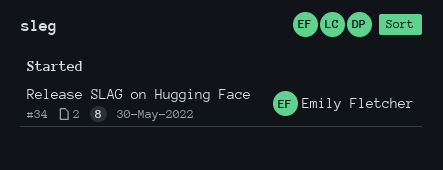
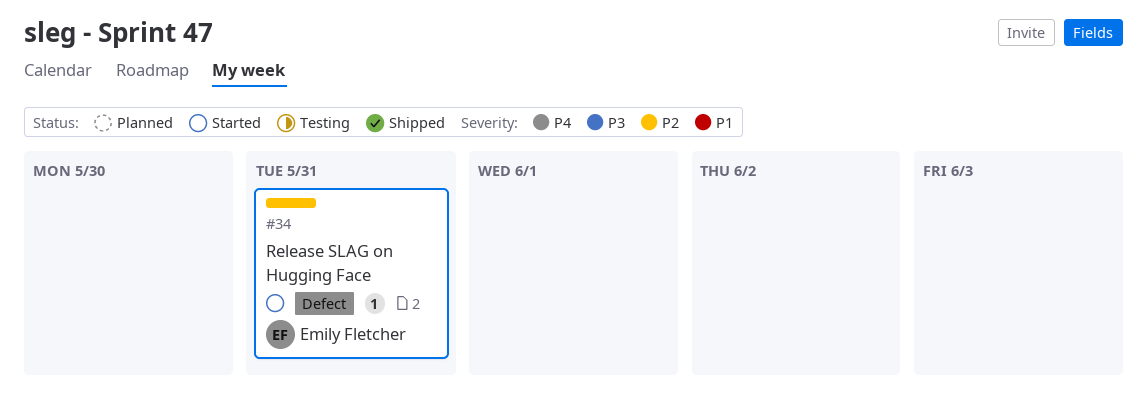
#34, estimate: 8 -> 1
#34, due: May 30 -> May 31

